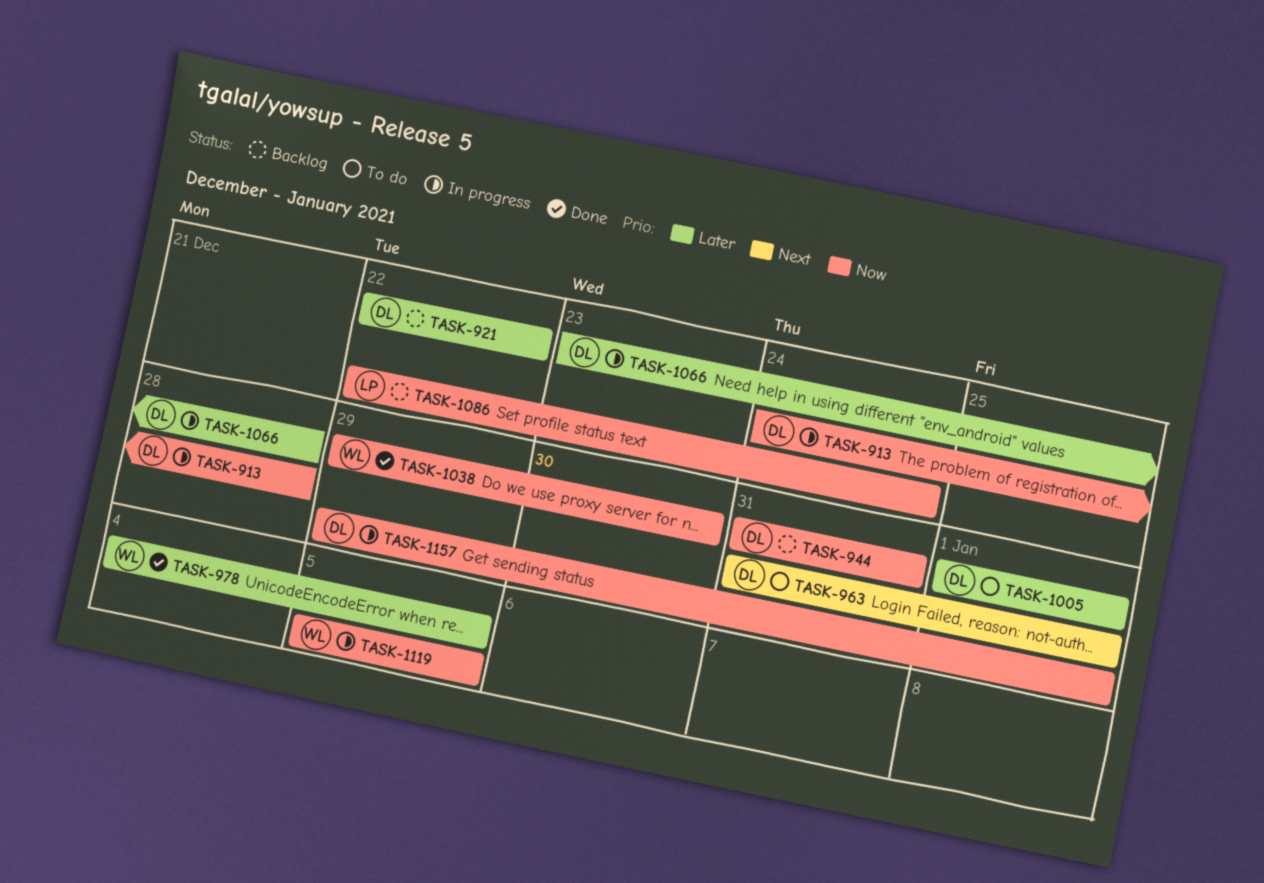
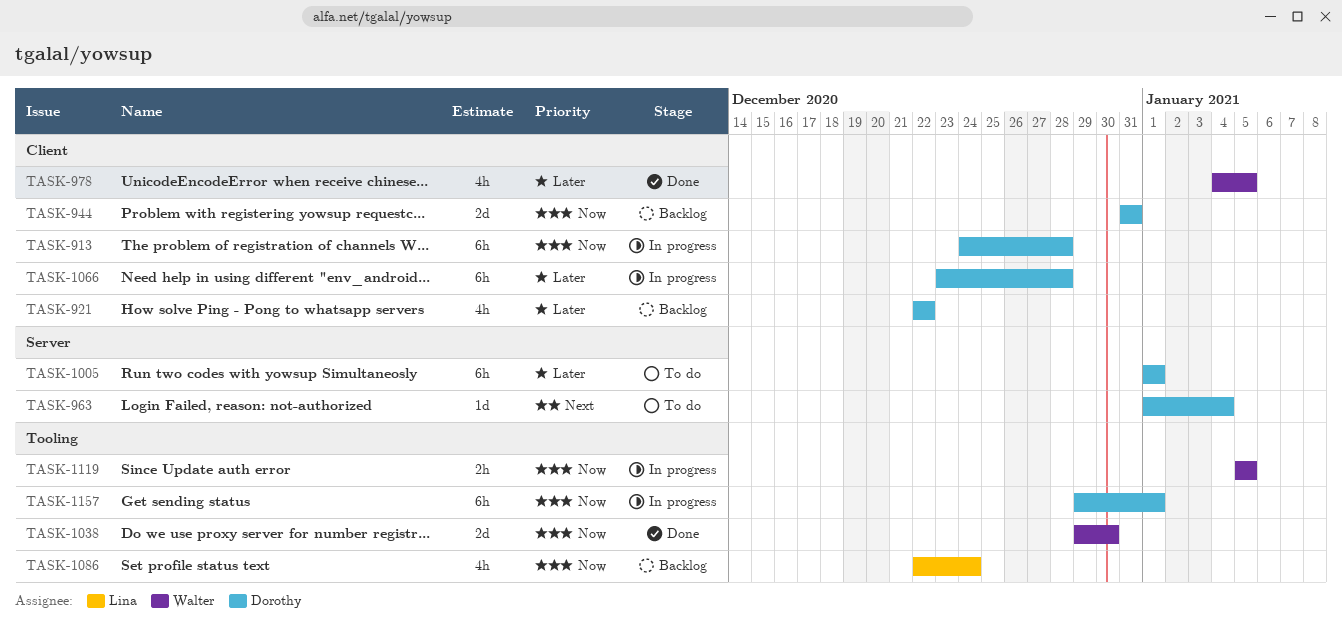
TASK-963, start: Dec 31 -> Jan 1
TASK-963, due: Jan 1 -> Jan 4

